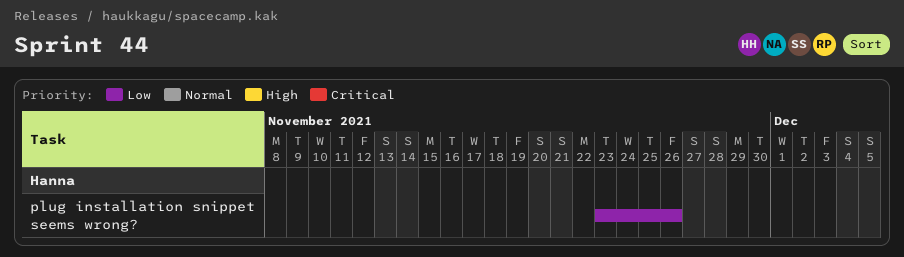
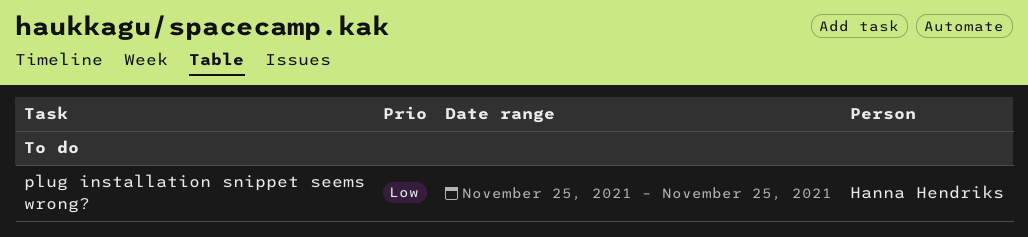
plug installation snippet seems wrong?, start: Nov 23 -> Nov 25
plug installation snippet seems wrong?, due: Nov 26 -> Nov 25

